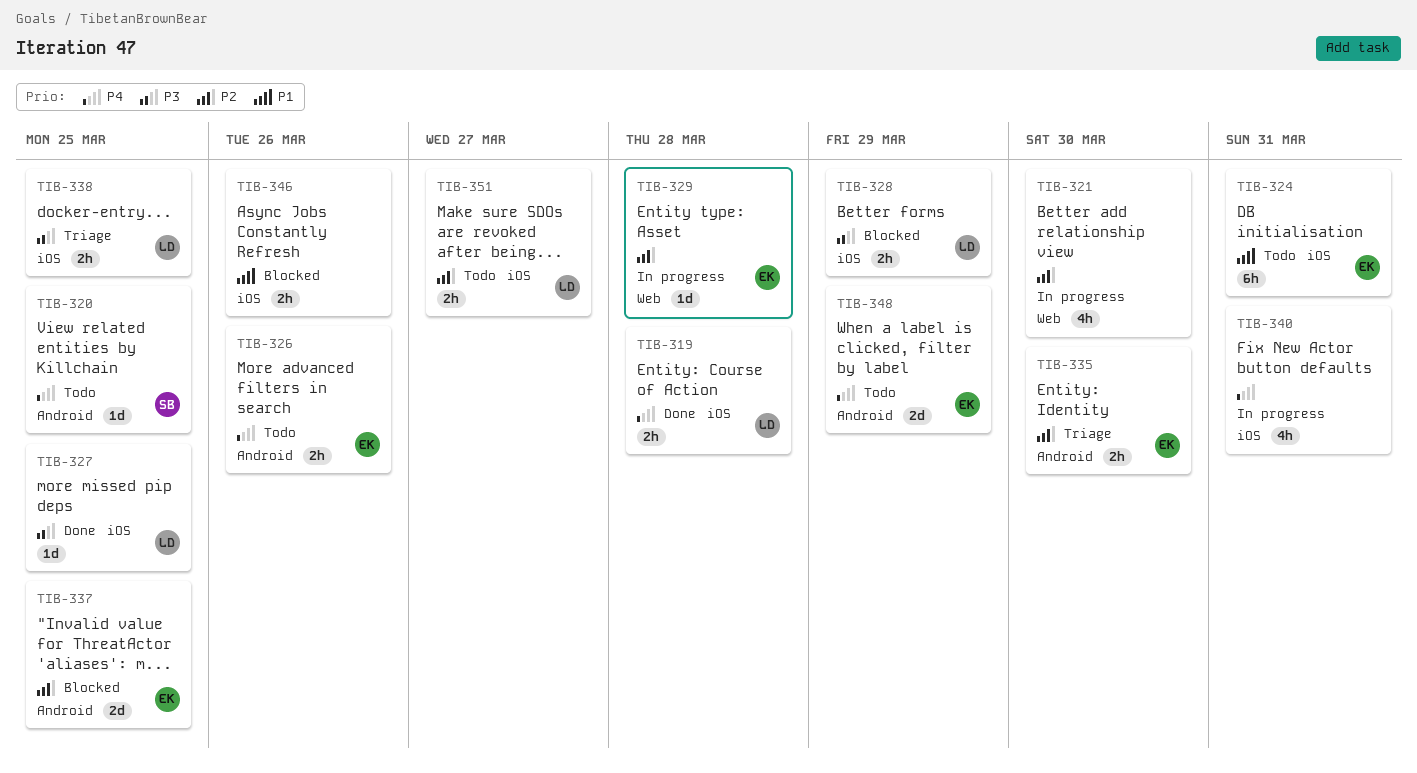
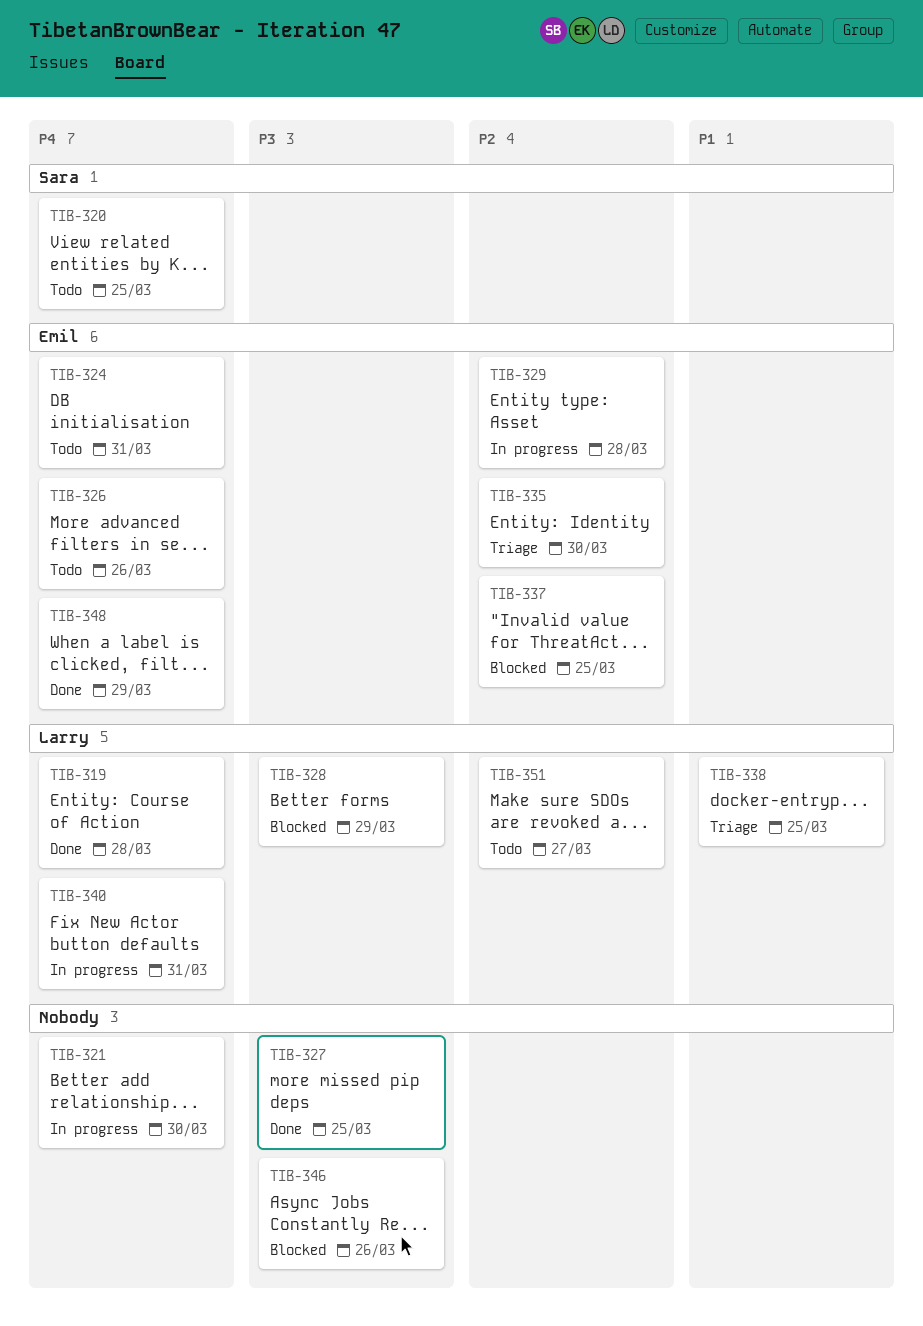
TIB-321, priority: P2 -> P4
TIB-324, priority: P1 -> P4
TIB-327, owner: Larry -> none
TIB-338, priority: P3 -> P1
TIB-340, owner: none -> Larry
TIB-346, priority: P1 -> P3
TIB-348, status: Todo -> Done

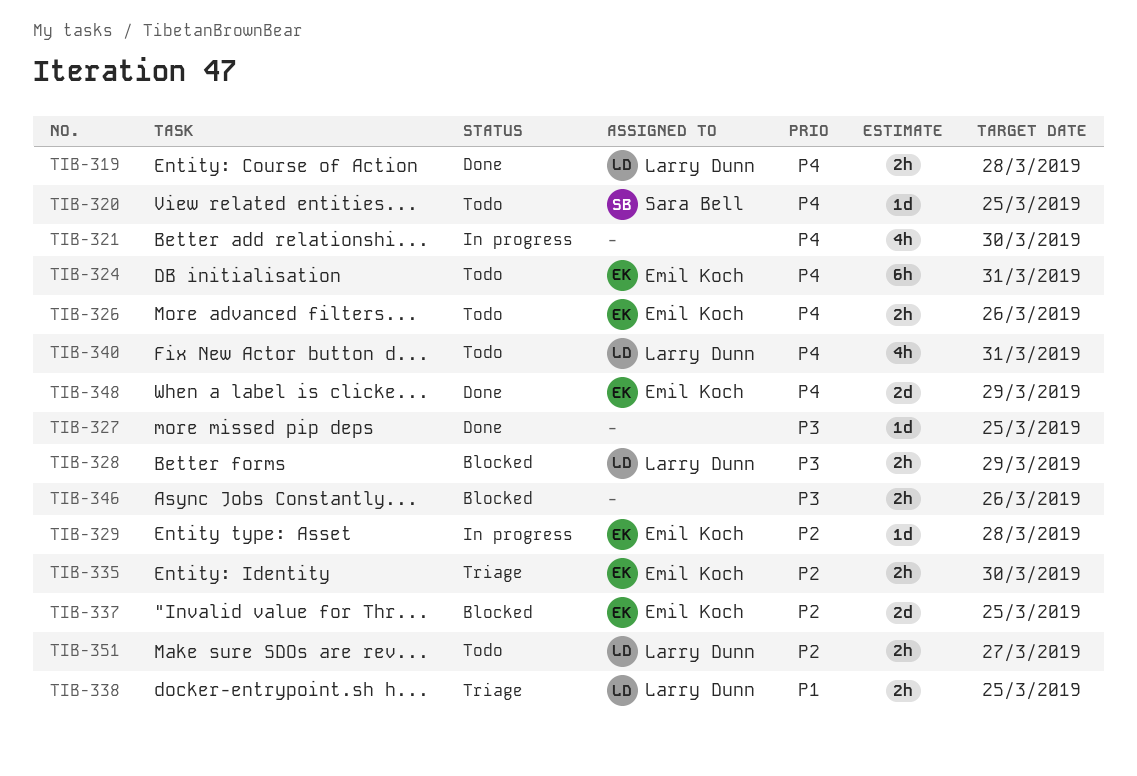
TIB-340, status: In progress -> Todo

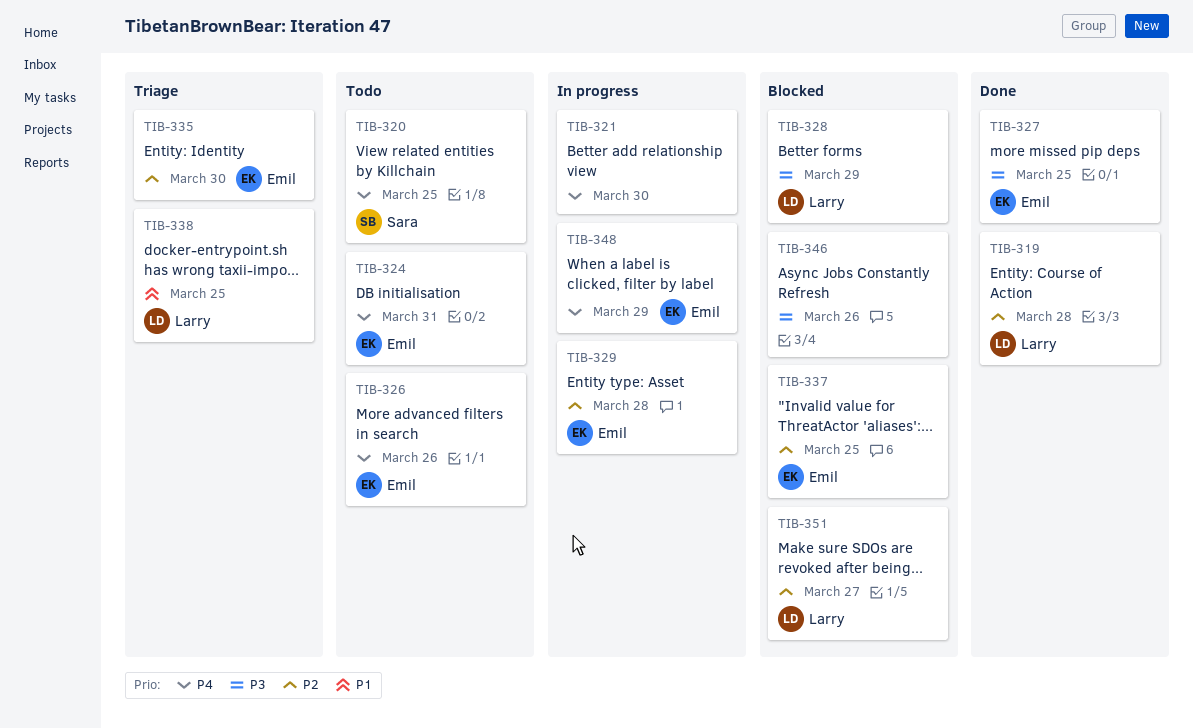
TIB-319, priority: P4 -> P2
TIB-327, owner: none -> Emil Koch
TIB-340: present -> none
TIB-348, status: Done -> In progress
TIB-351, status: Todo -> Blocked

